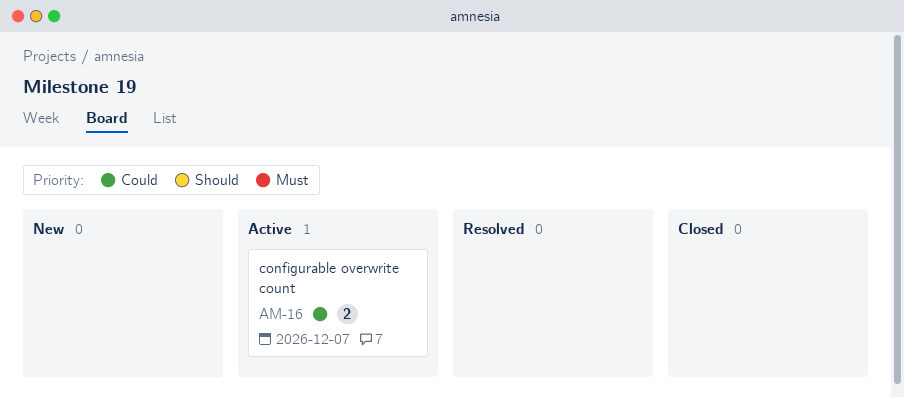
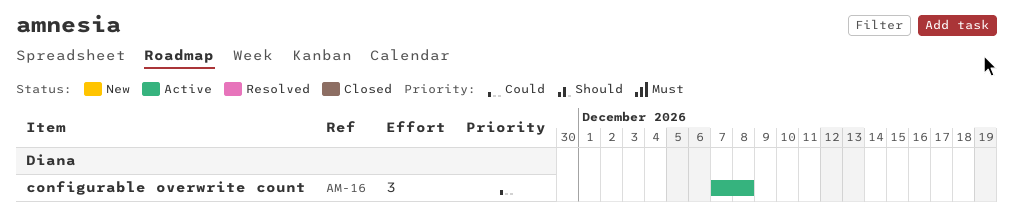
AM-16, estimate: 2 -> 3
AM-16, due: Dec 7 -> Dec 8

